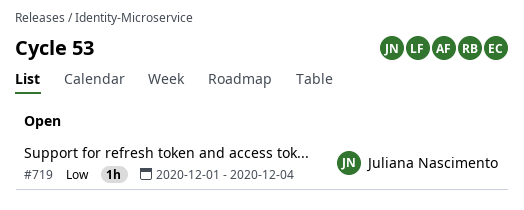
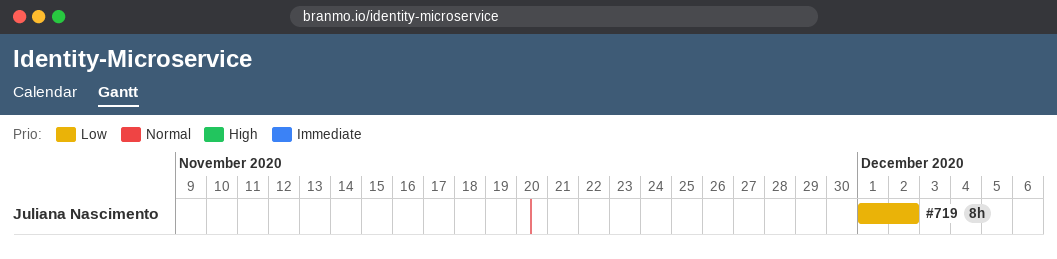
#719, estimate: 1h -> 8h
#719, due: Dec 4 -> Dec 2

